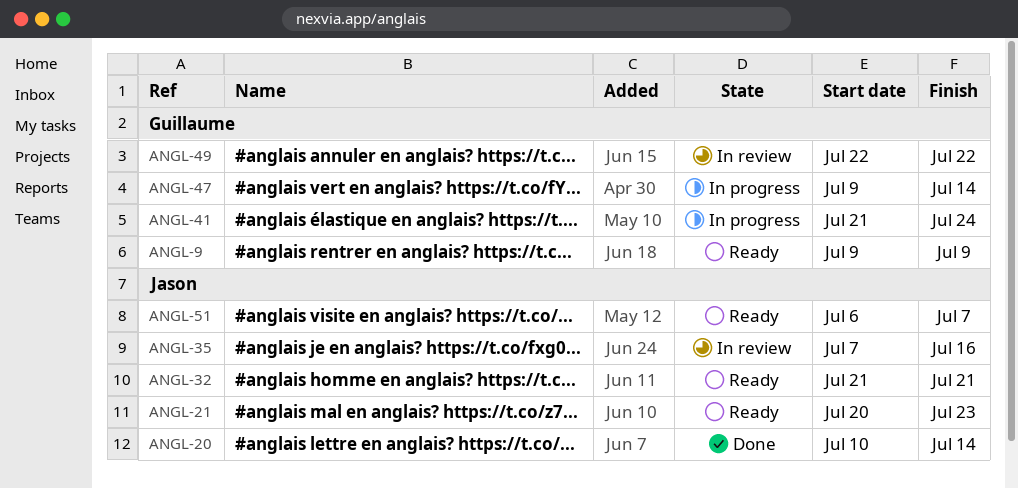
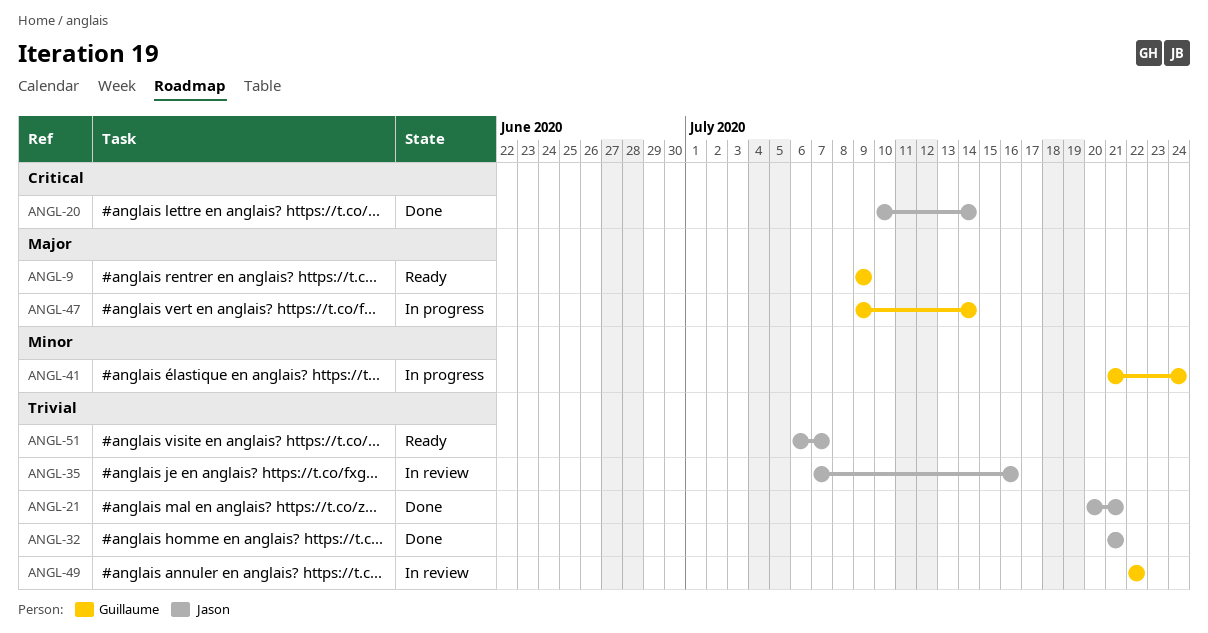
ANGL-21, status: Ready -> Done
ANGL-21, due: Jul 23 -> Jul 21
ANGL-32, status: Ready -> Done

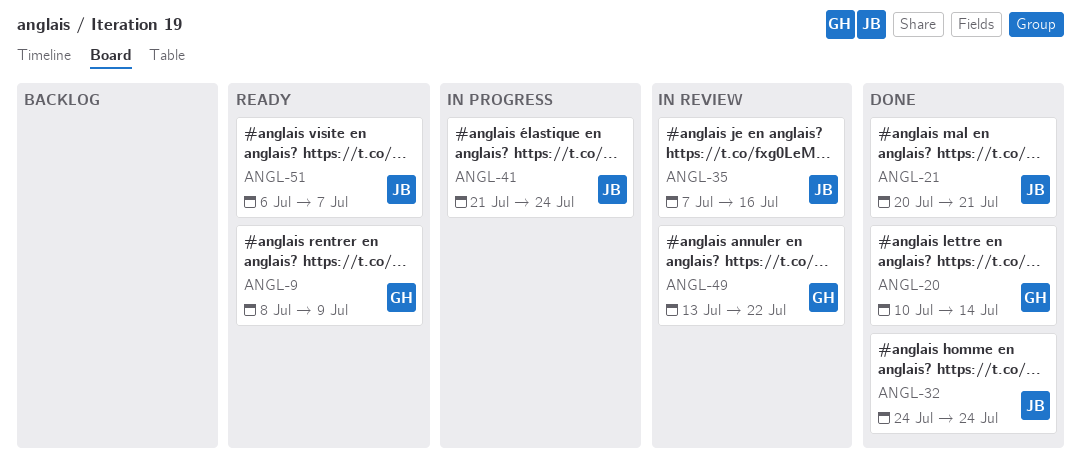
ANGL-9, start: Jul 9 -> Jul 8
ANGL-20, owner: Jason -> Guillaume
ANGL-32, start: Jul 21 -> Jul 24
ANGL-32, due: Jul 21 -> Jul 24
ANGL-41, owner: Guillaume -> Jason
ANGL-47: present -> none
ANGL-49, start: Jul 22 -> Jul 13

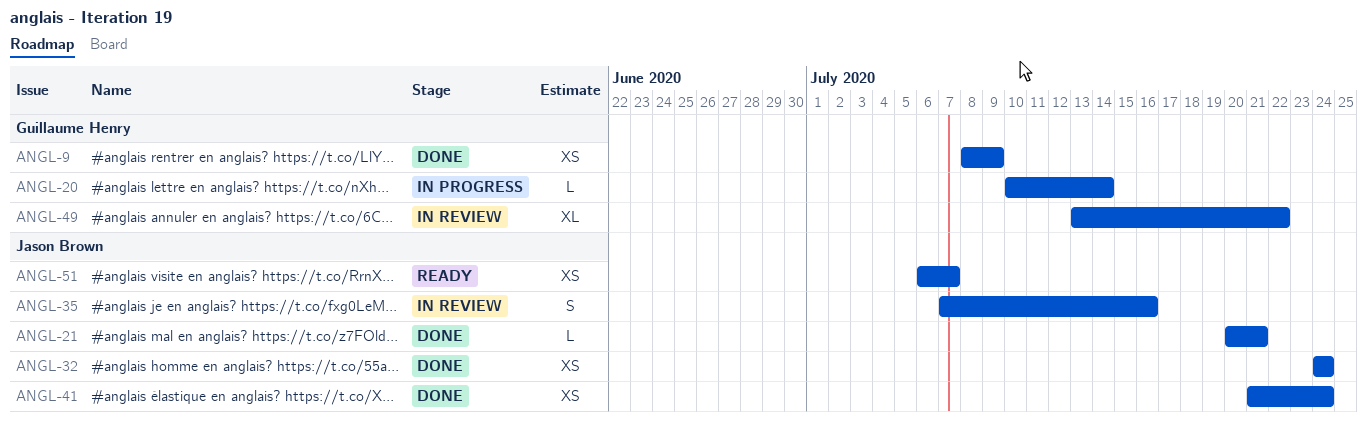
ANGL-9, status: Ready -> Done
ANGL-20, status: Done -> In progress
ANGL-41, status: In progress -> Done

